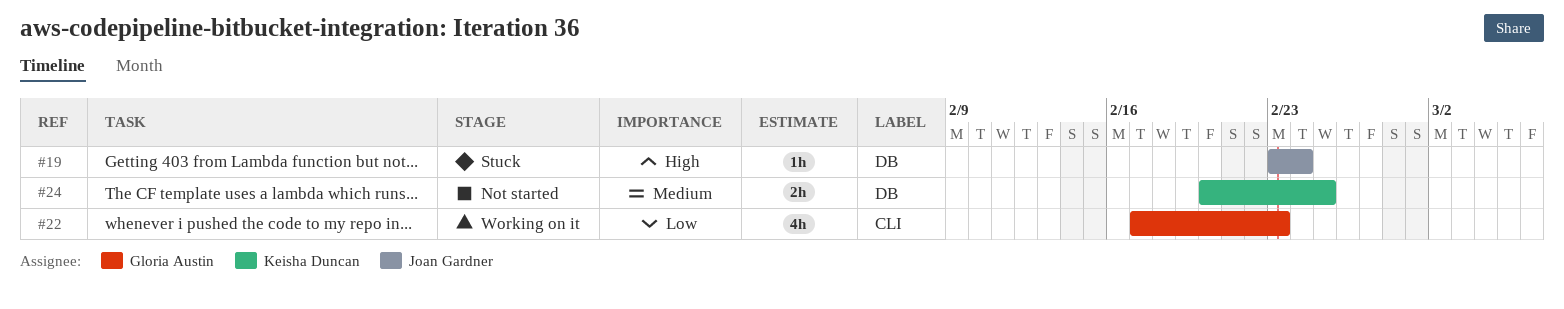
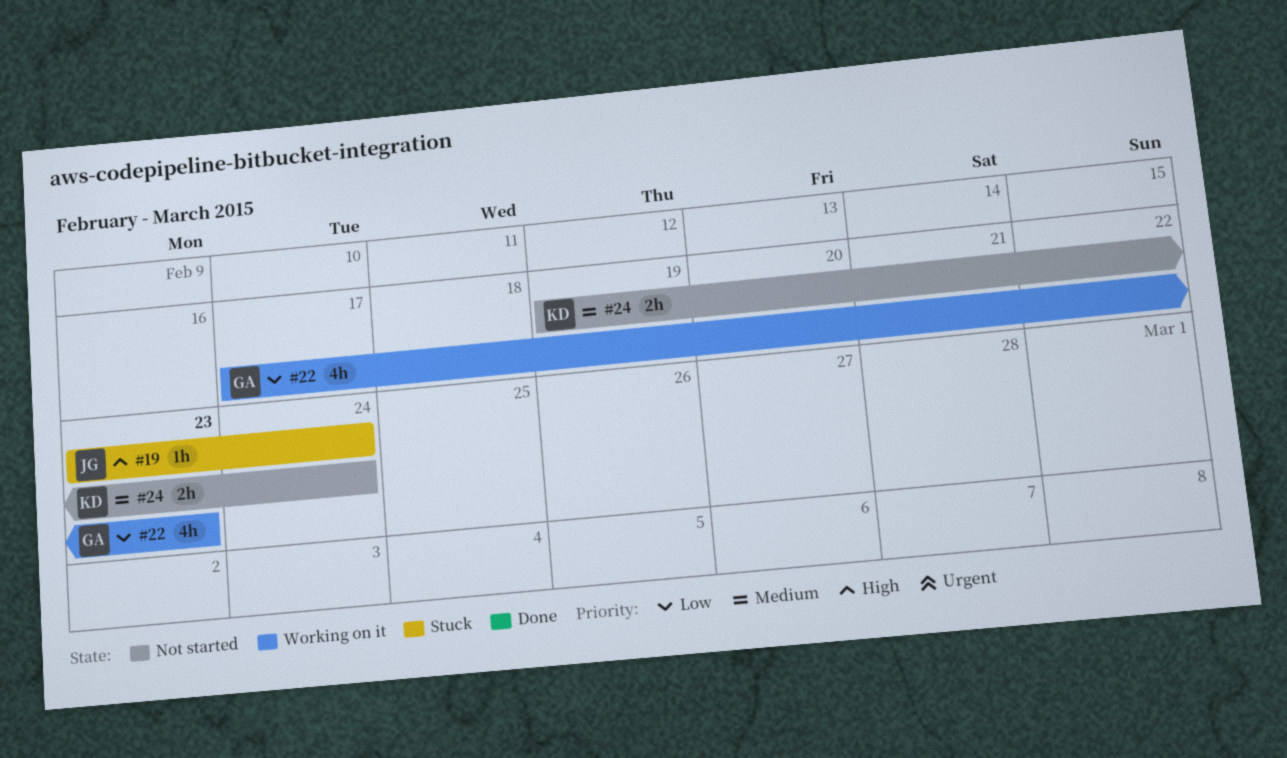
#24, start: Feb 20 -> Feb 19
#24, due: Feb 25 -> Feb 24

